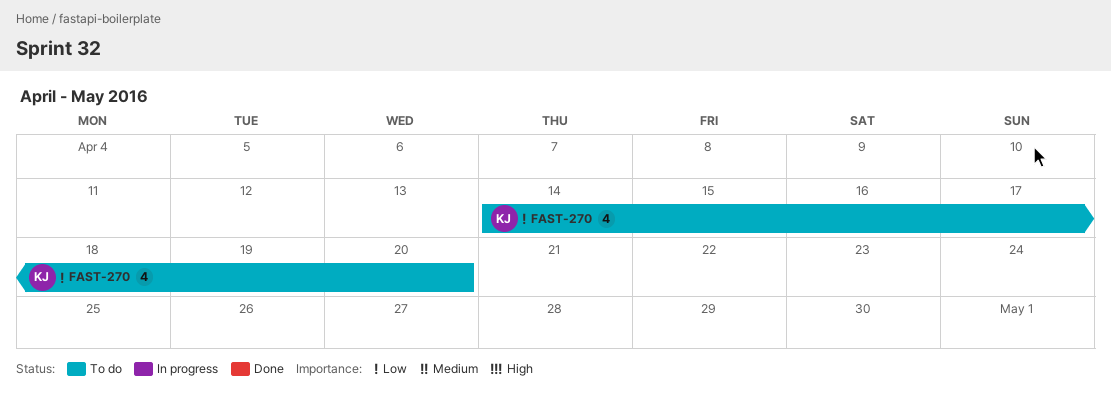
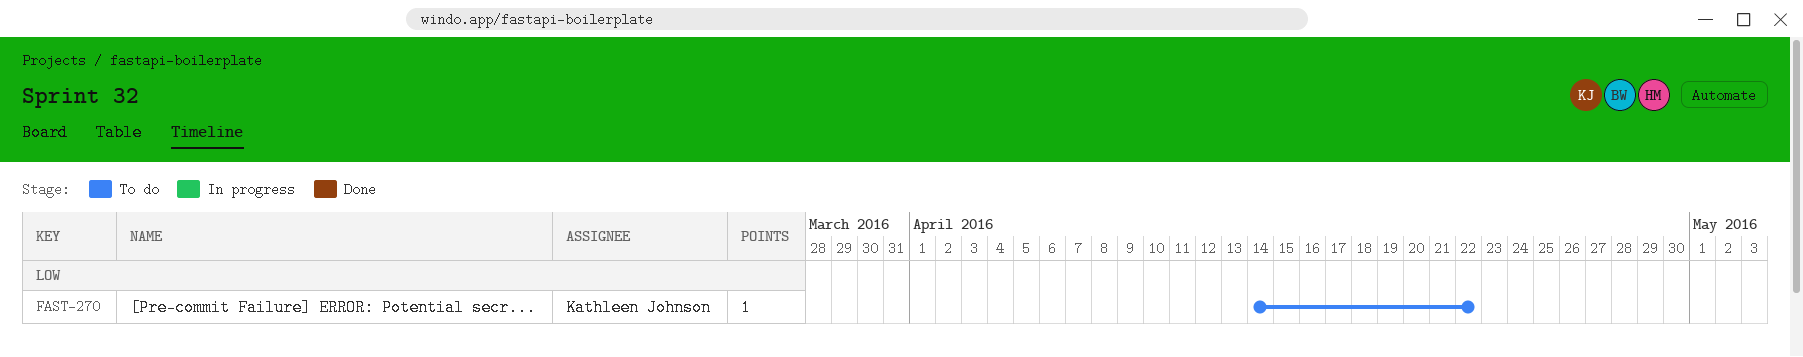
FAST-270, estimate: 4 -> 1
FAST-270, due: Apr 20 -> Apr 22

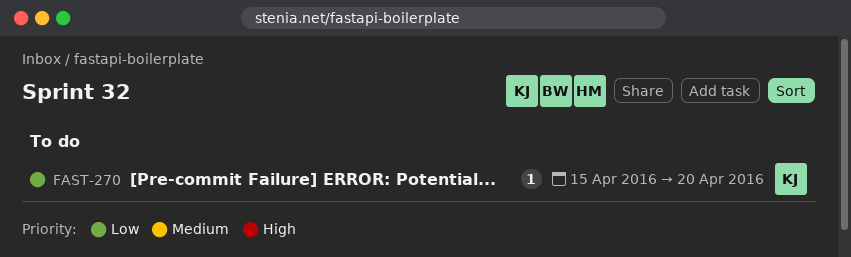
FAST-270, start: Apr 14 -> Apr 15
FAST-270, due: Apr 22 -> Apr 20

